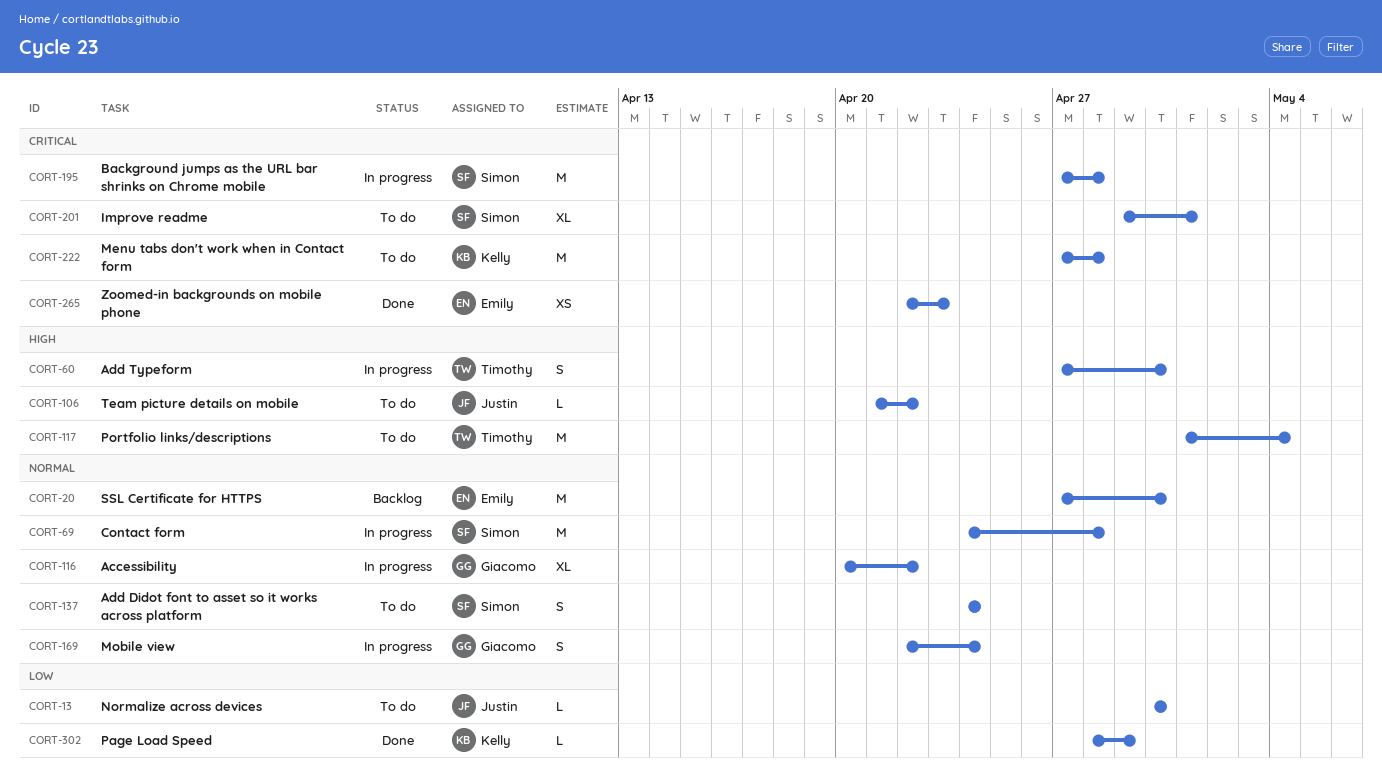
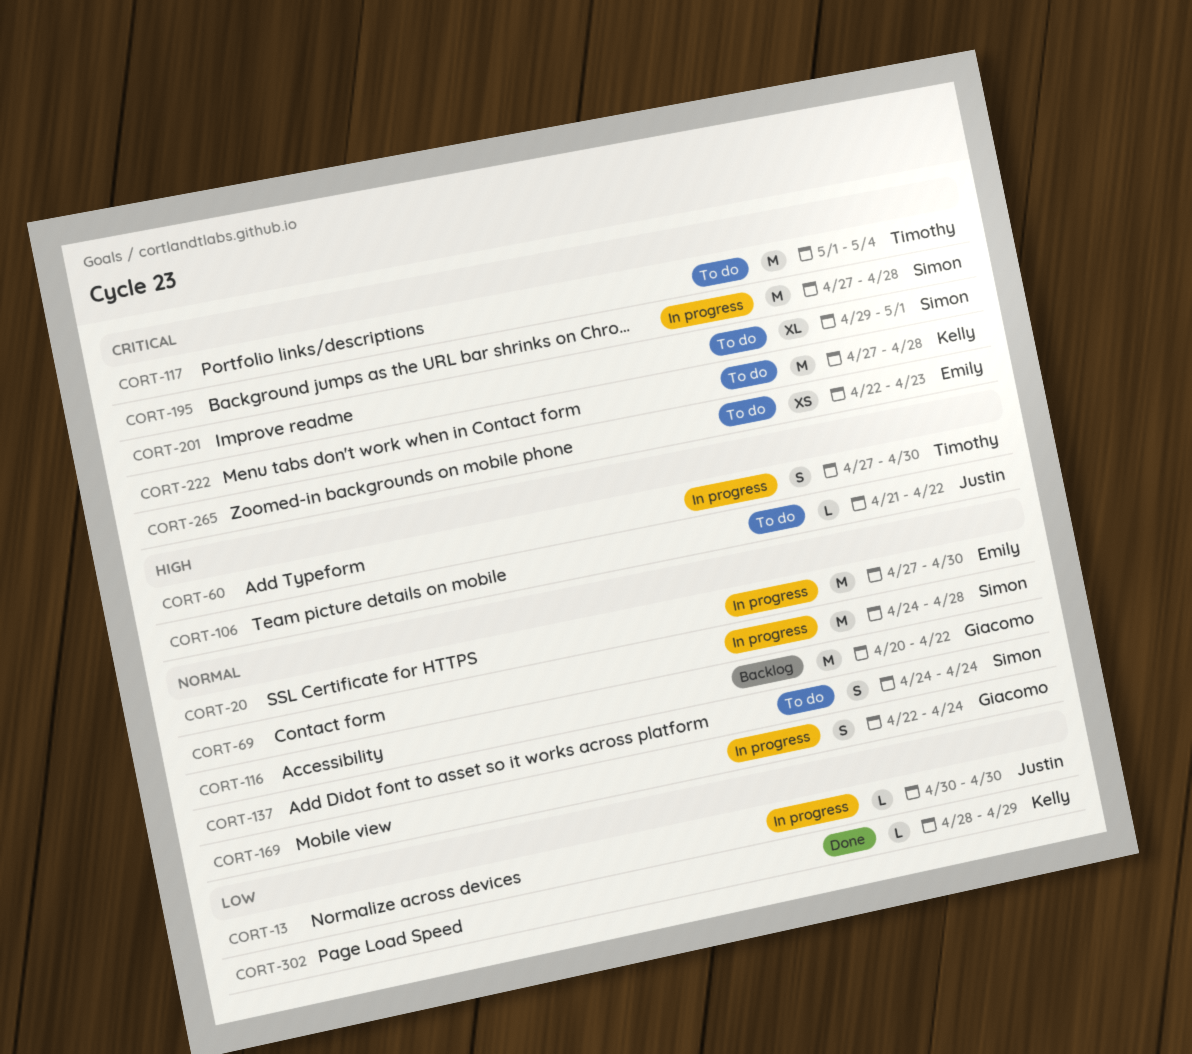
CORT-13, status: To do -> In progress
CORT-20, status: Backlog -> In progress
CORT-116, status: In progress -> Backlog
CORT-116, estimate: XL -> M
CORT-117, priority: High -> Critical
CORT-265, status: Done -> To do

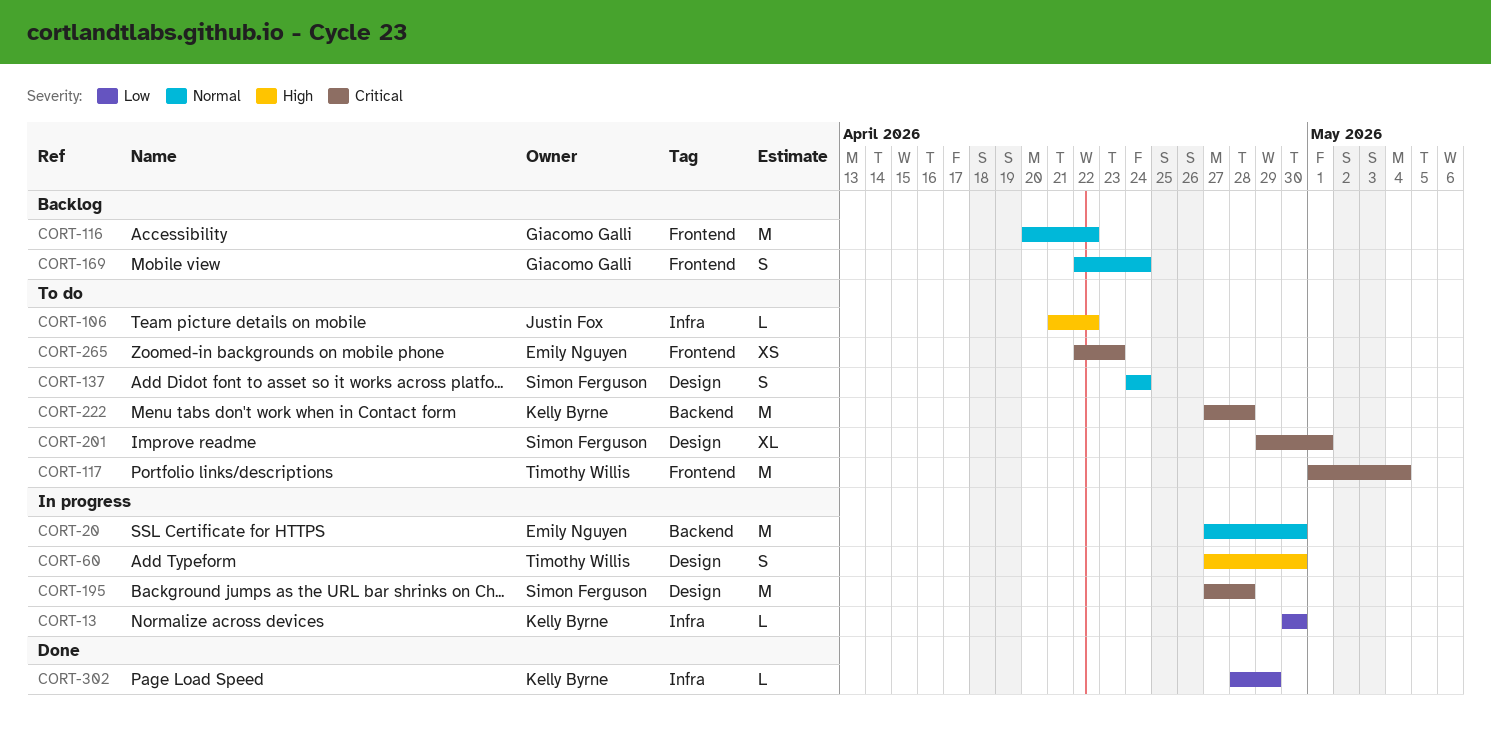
CORT-13, owner: Justin Fox -> Kelly Byrne
CORT-69: present -> none
CORT-169, status: In progress -> Backlog

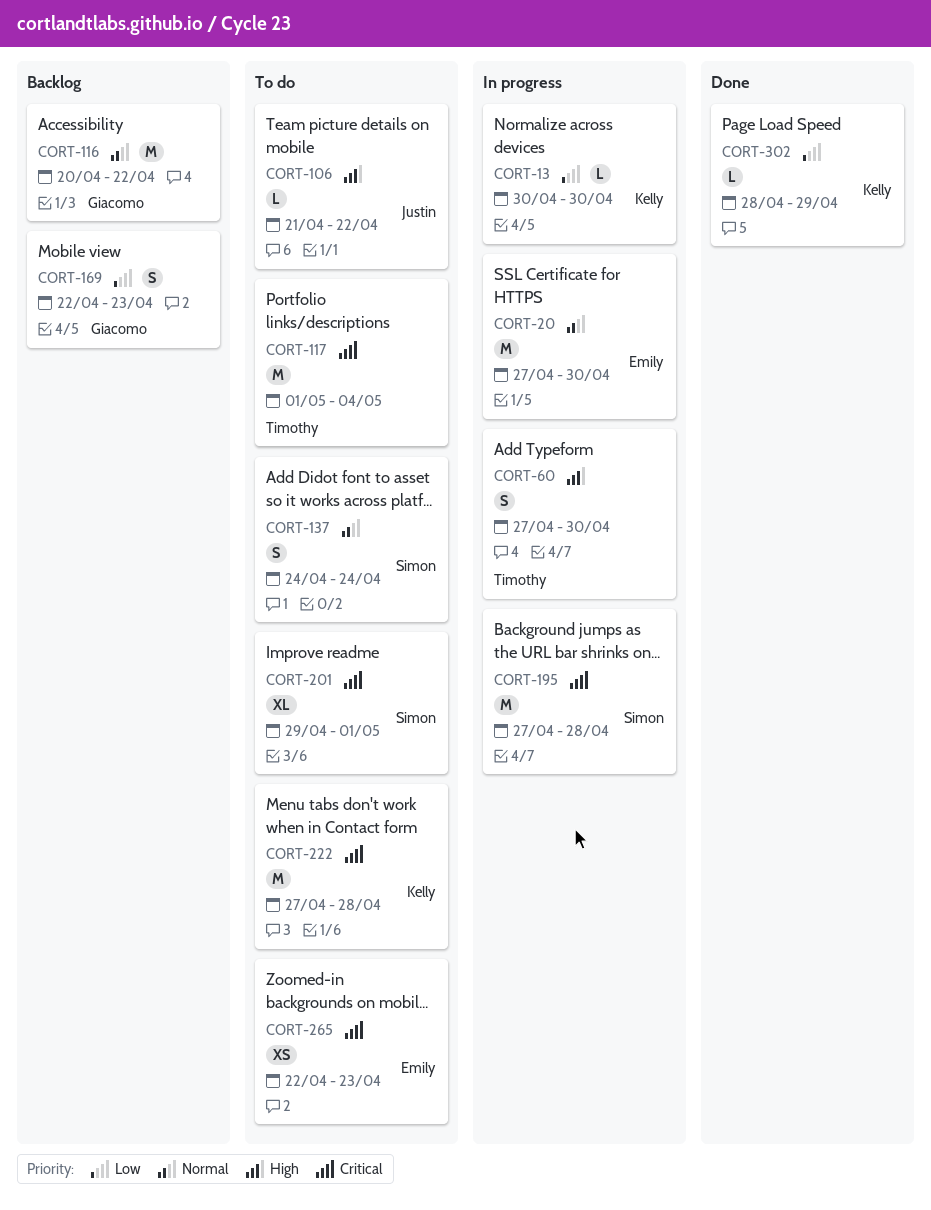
CORT-169, priority: Normal -> Low
CORT-169, due: Apr 24 -> Apr 23

